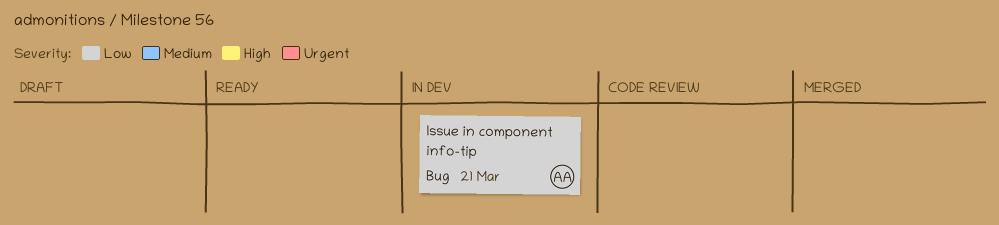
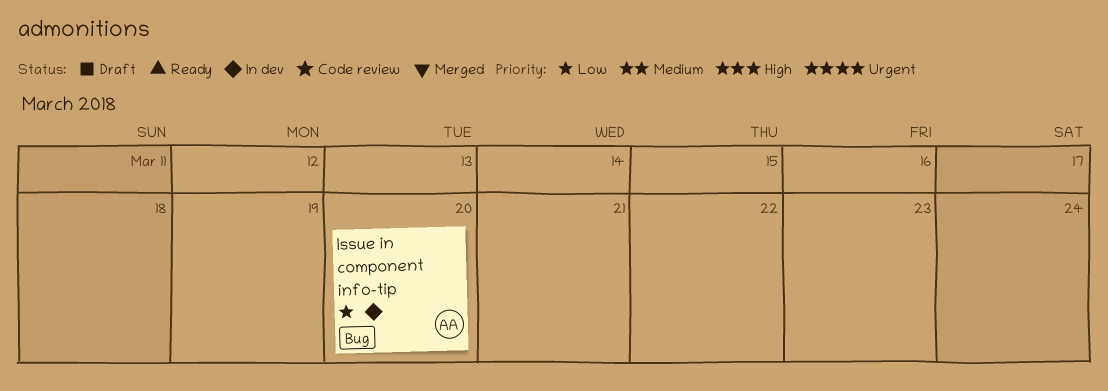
Issue in component info-tip, due: Mar 21 -> Mar 20

